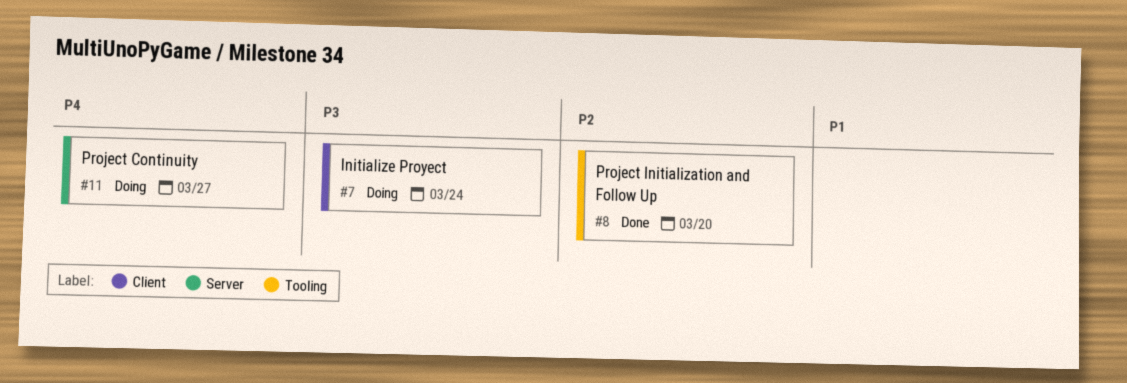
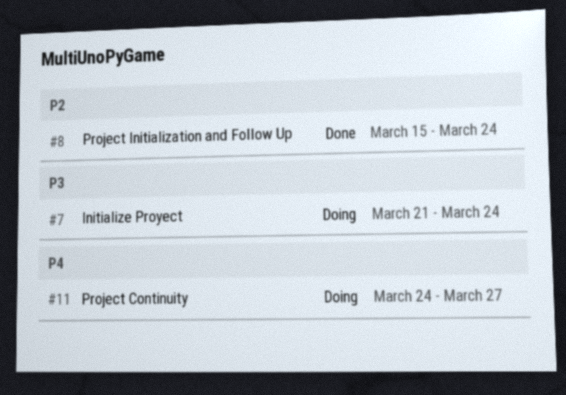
#8, due: Mar 20 -> Mar 24

